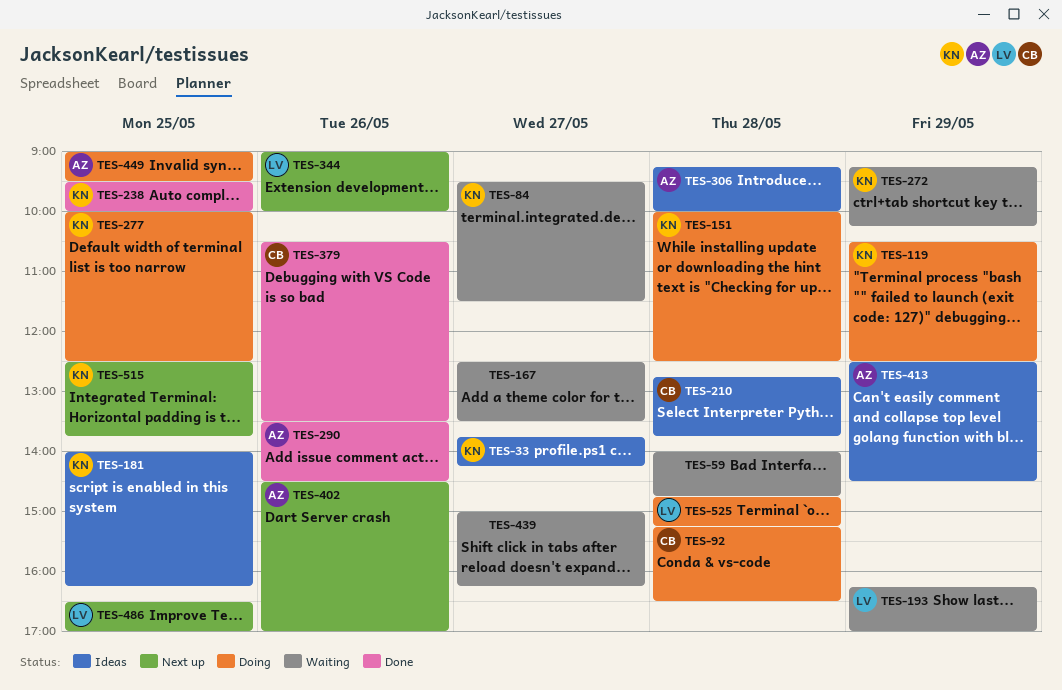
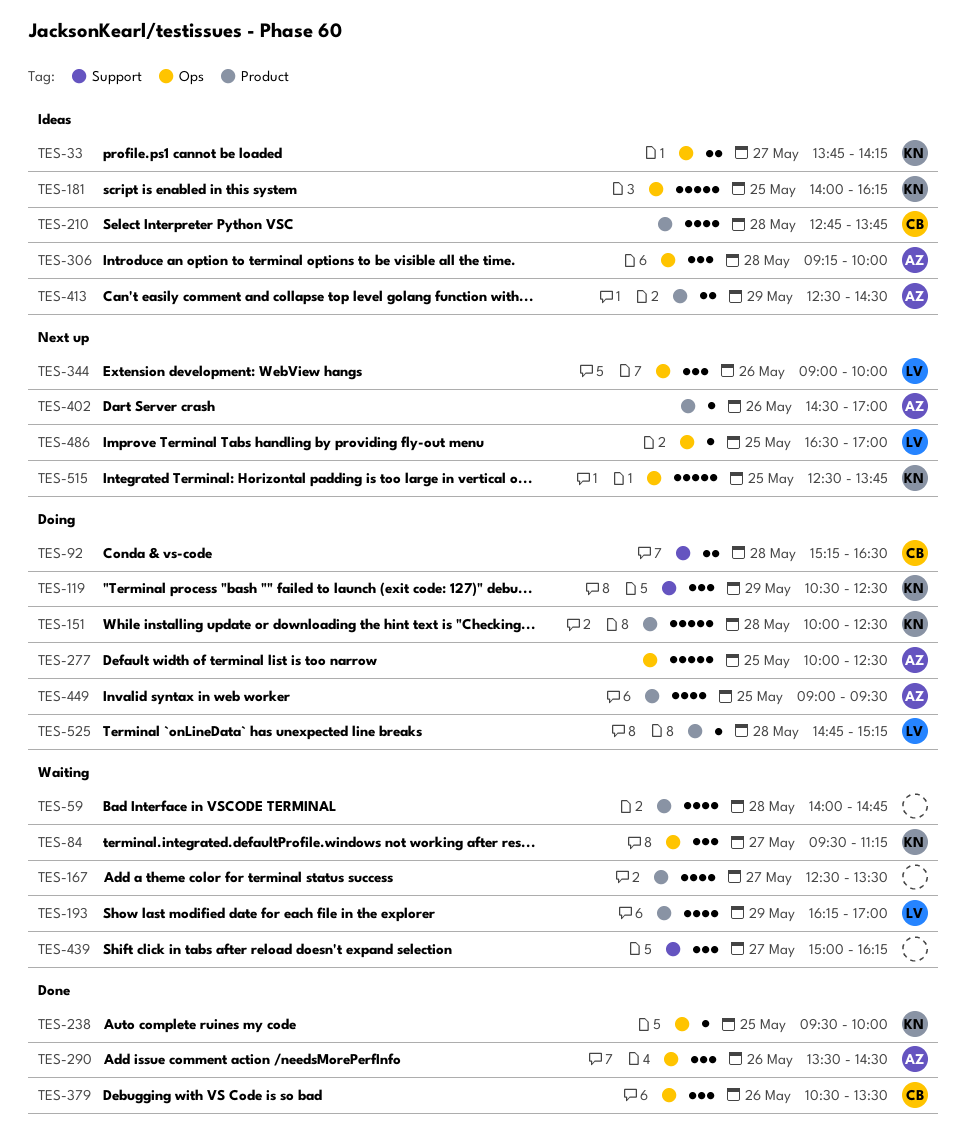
TES-84, ends: 11:30 -> 11:15
TES-272: present -> none
TES-277, owner: KN -> AZ

